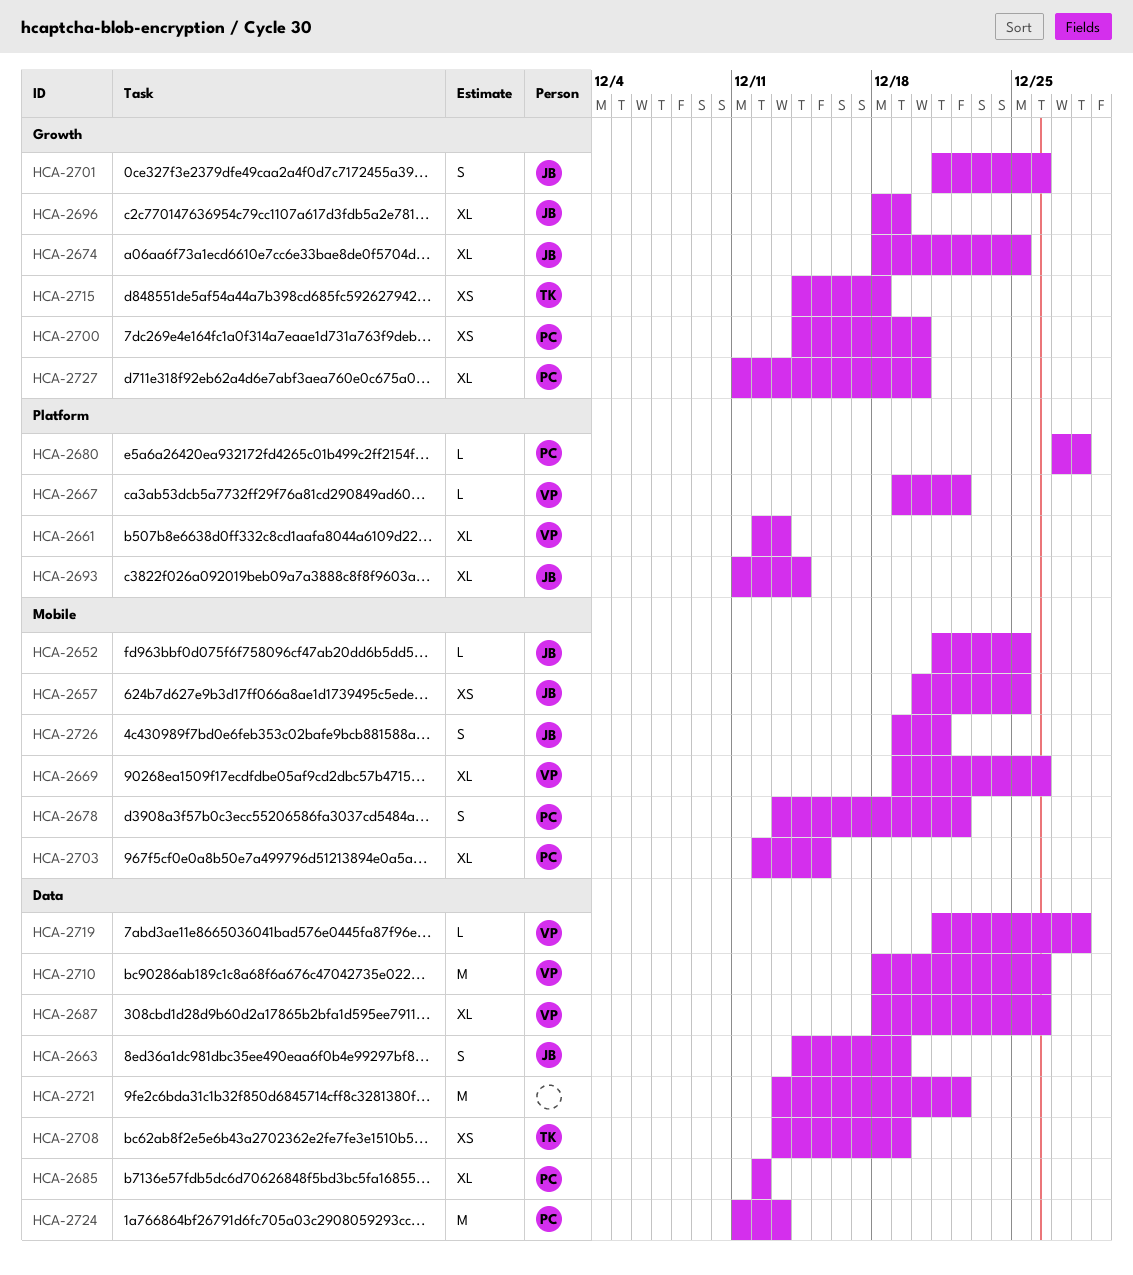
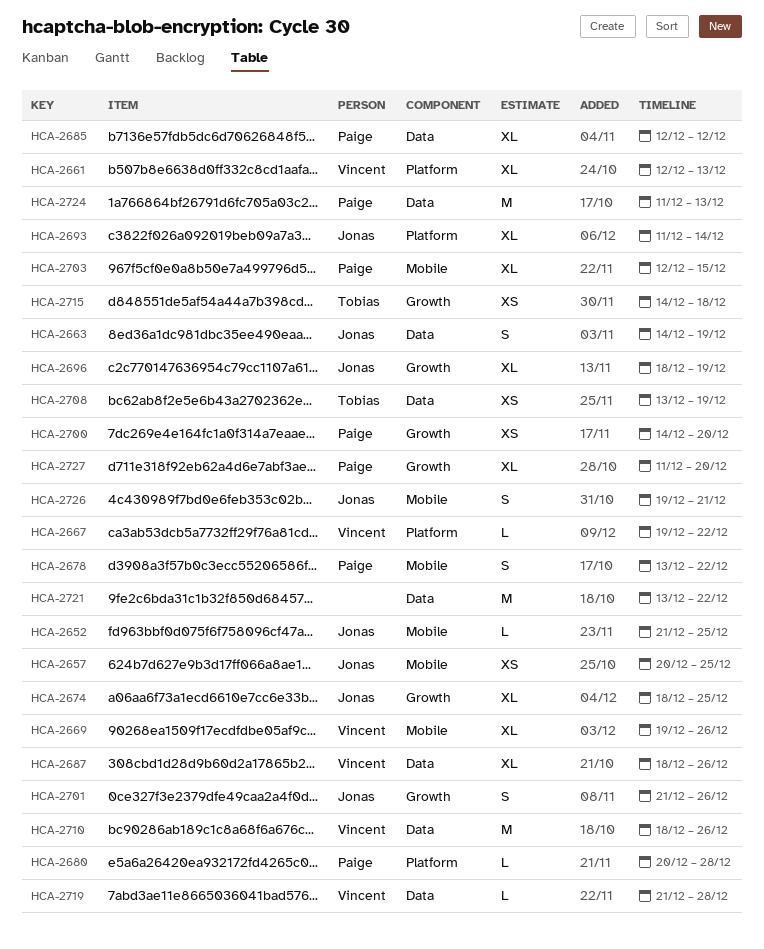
HCA-2680, start: Dec 27 -> Dec 20

